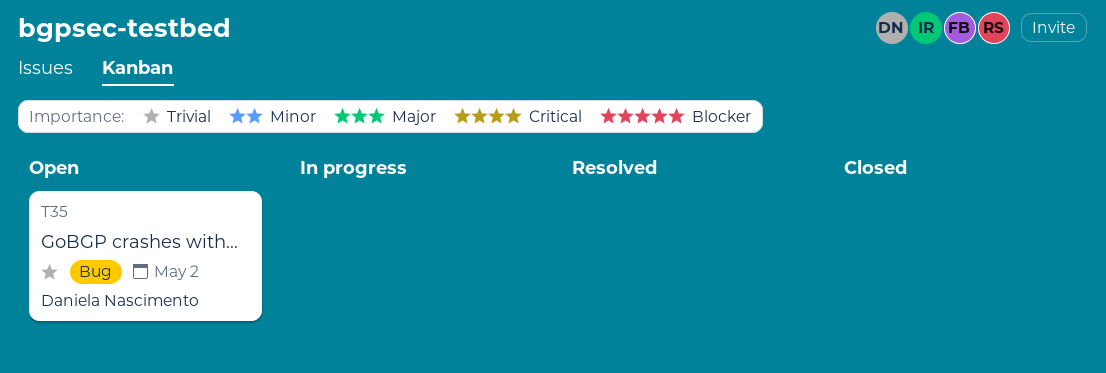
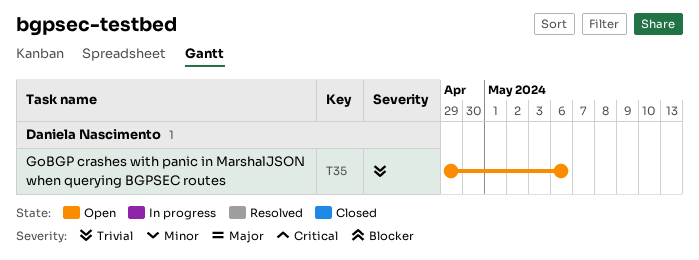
T35, due: May 2 -> May 6

